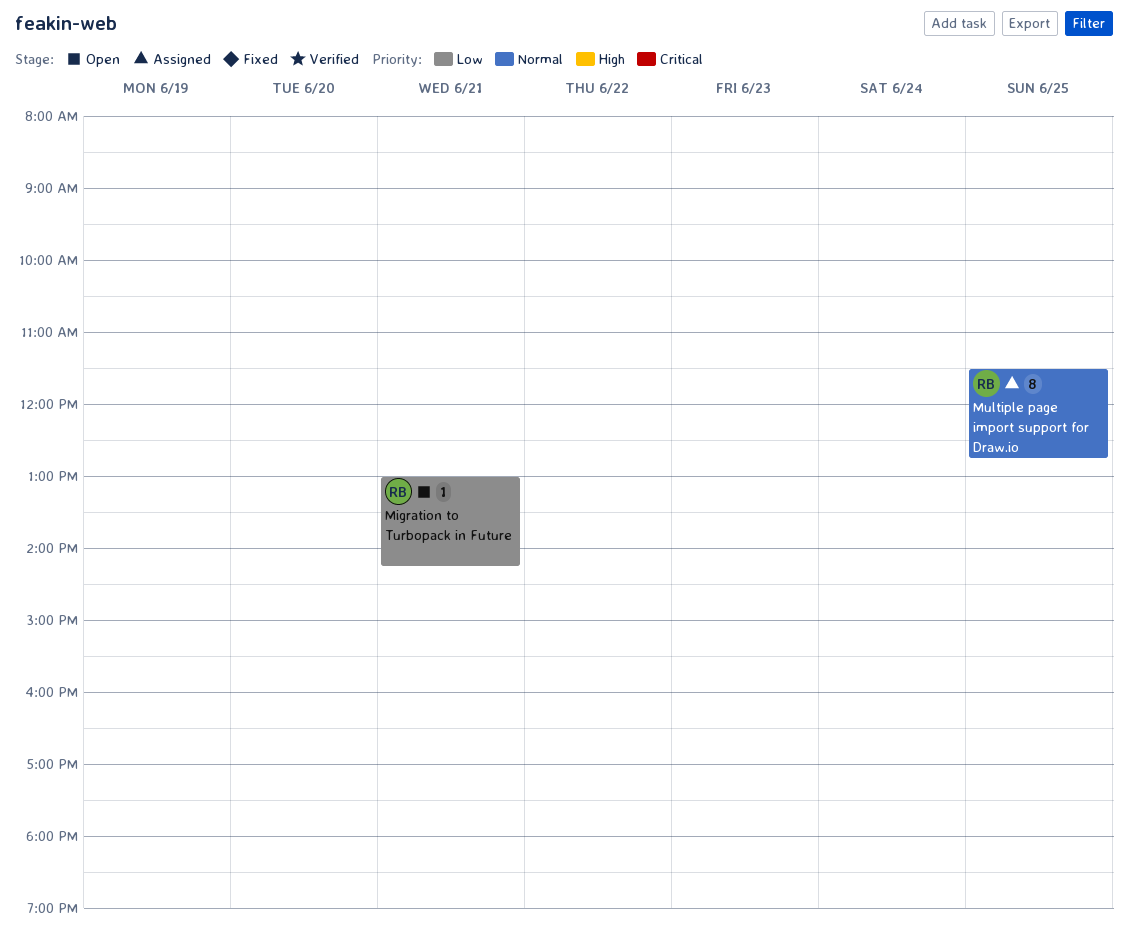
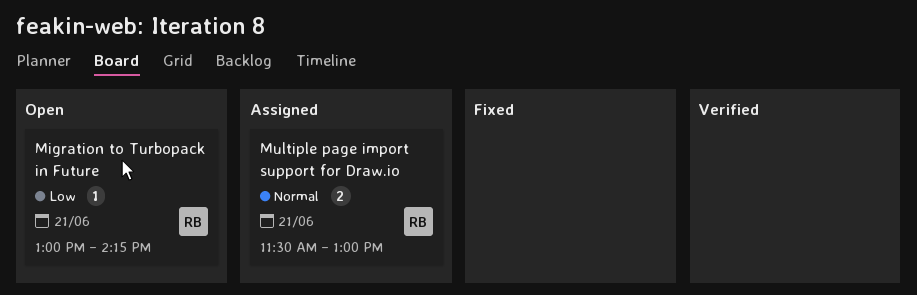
Multiple page import support for Draw.io, estimate: 8 -> 2
Multiple page import support for Draw.io, day: Jun 25 -> Jun 21
Multiple page import support for Draw.io, ends: 12:45 -> 13:00

